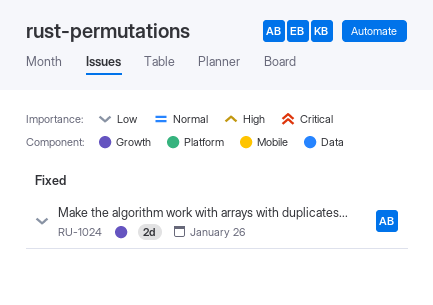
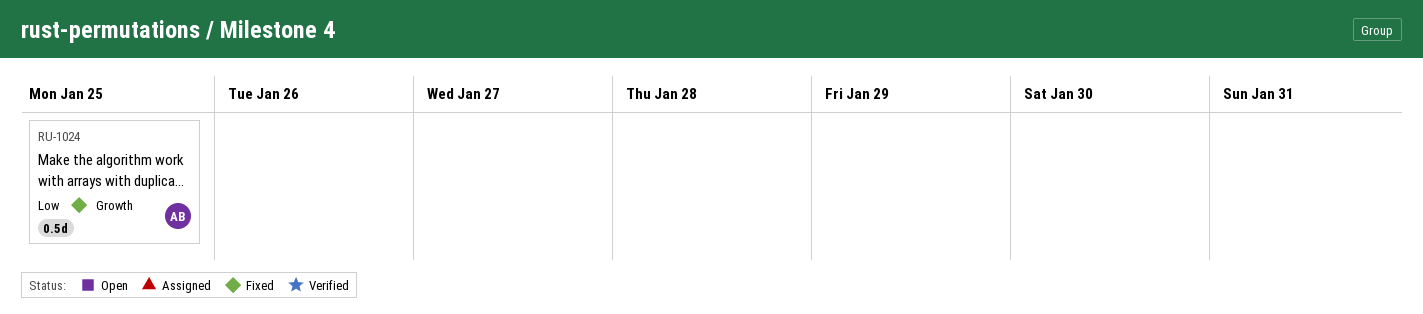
RU-1024, estimate: 2d -> 0.5d
RU-1024, due: Jan 26 -> Jan 25

